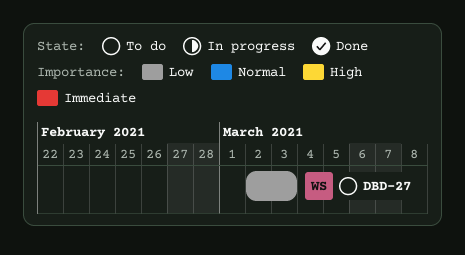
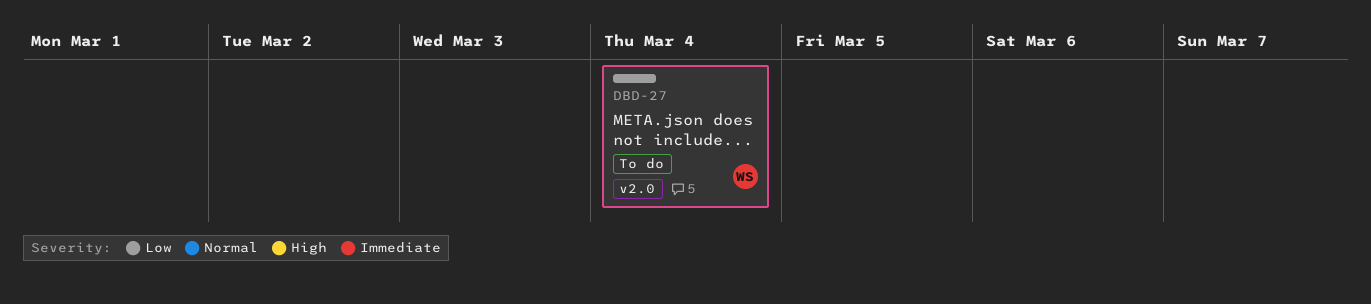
DBD-27, due: Mar 3 -> Mar 4

